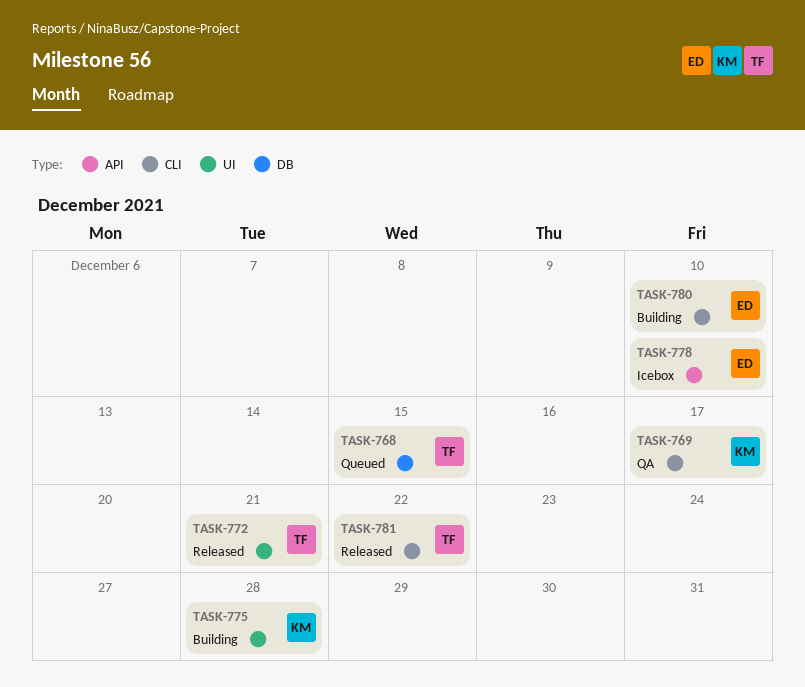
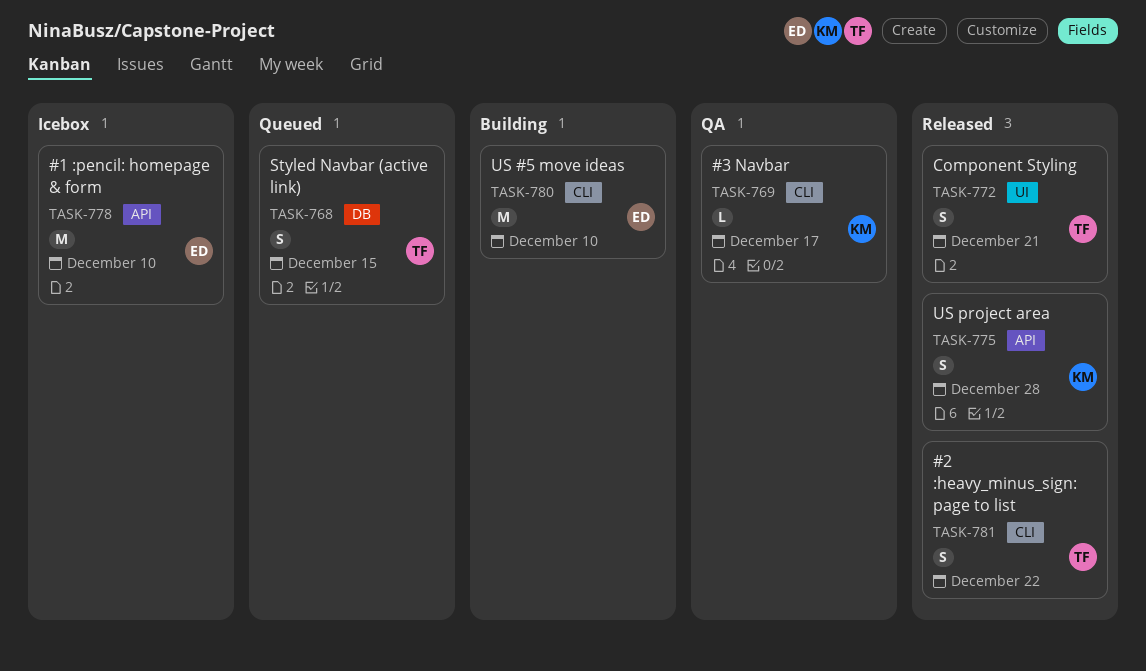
TASK-775, status: Building -> Released
TASK-775, label: UI -> API

